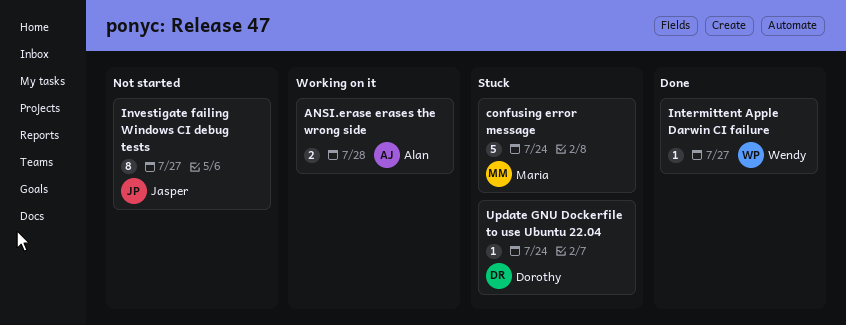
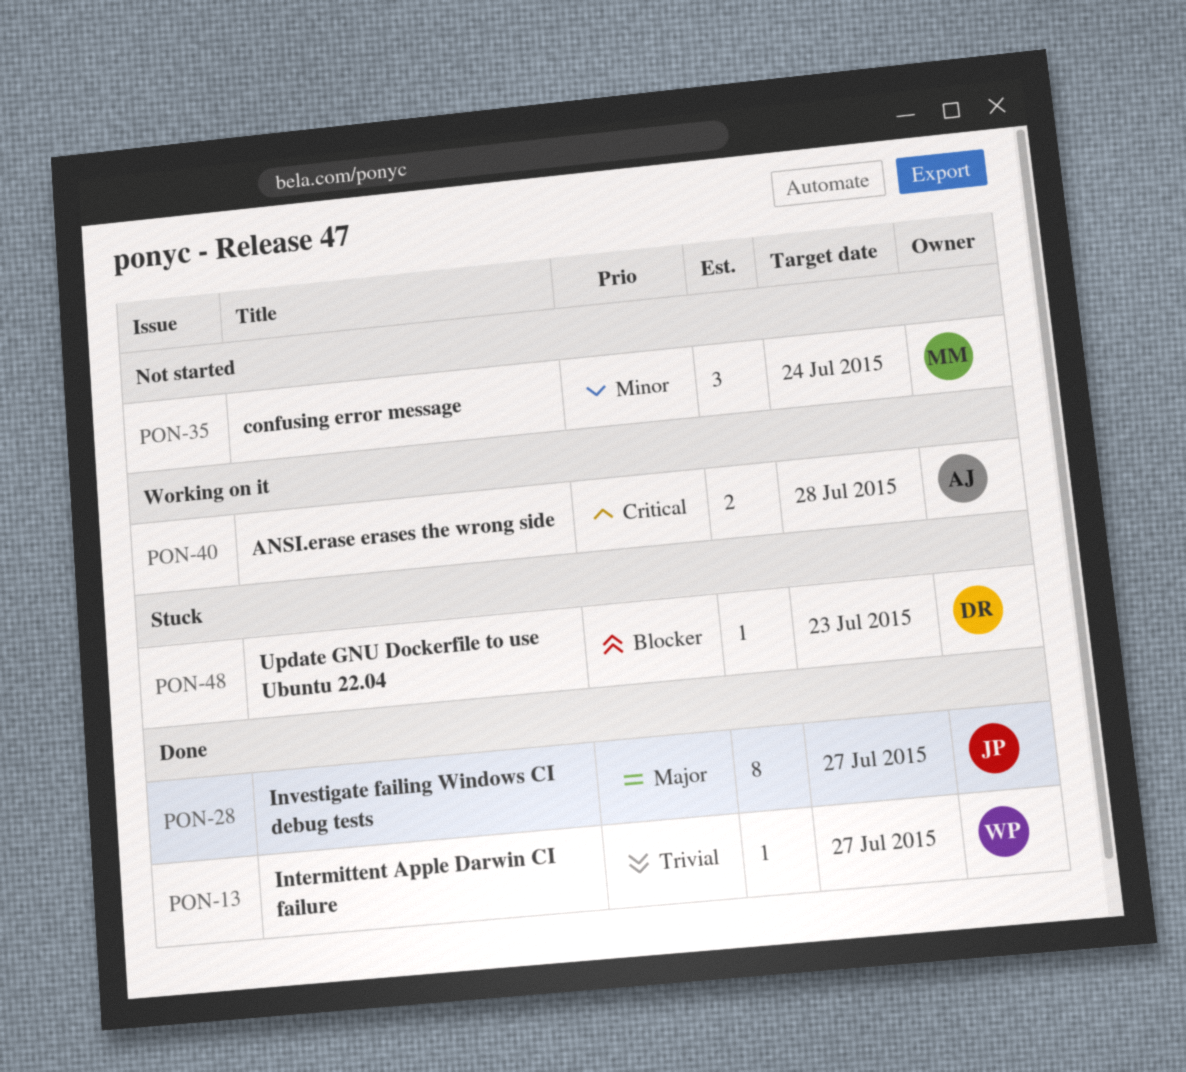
confusing error message, status: Stuck -> Not started
confusing error message, estimate: 5 -> 3
Investigate failing Windows CI debug tests, status: Not started -> Done
Update GNU Dockerfile to use Ubuntu 22.04, due: Jul 24 -> Jul 23

